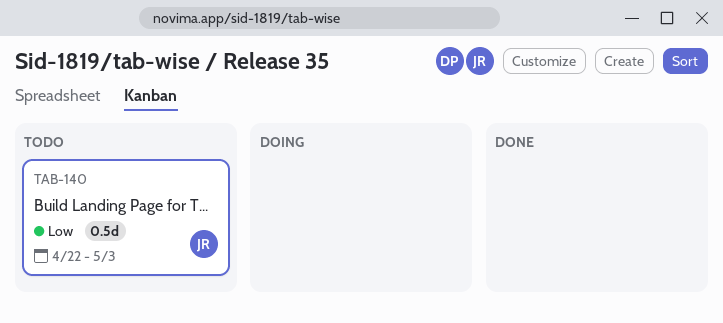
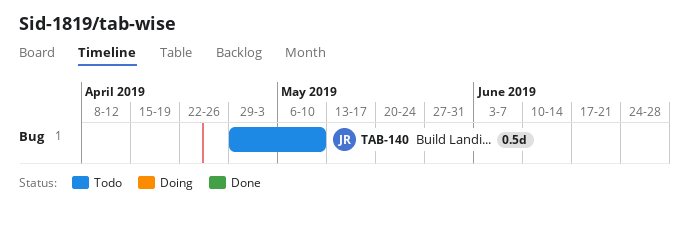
TAB-140, start: Apr 22 -> Apr 29
TAB-140, due: May 3 -> May 10

